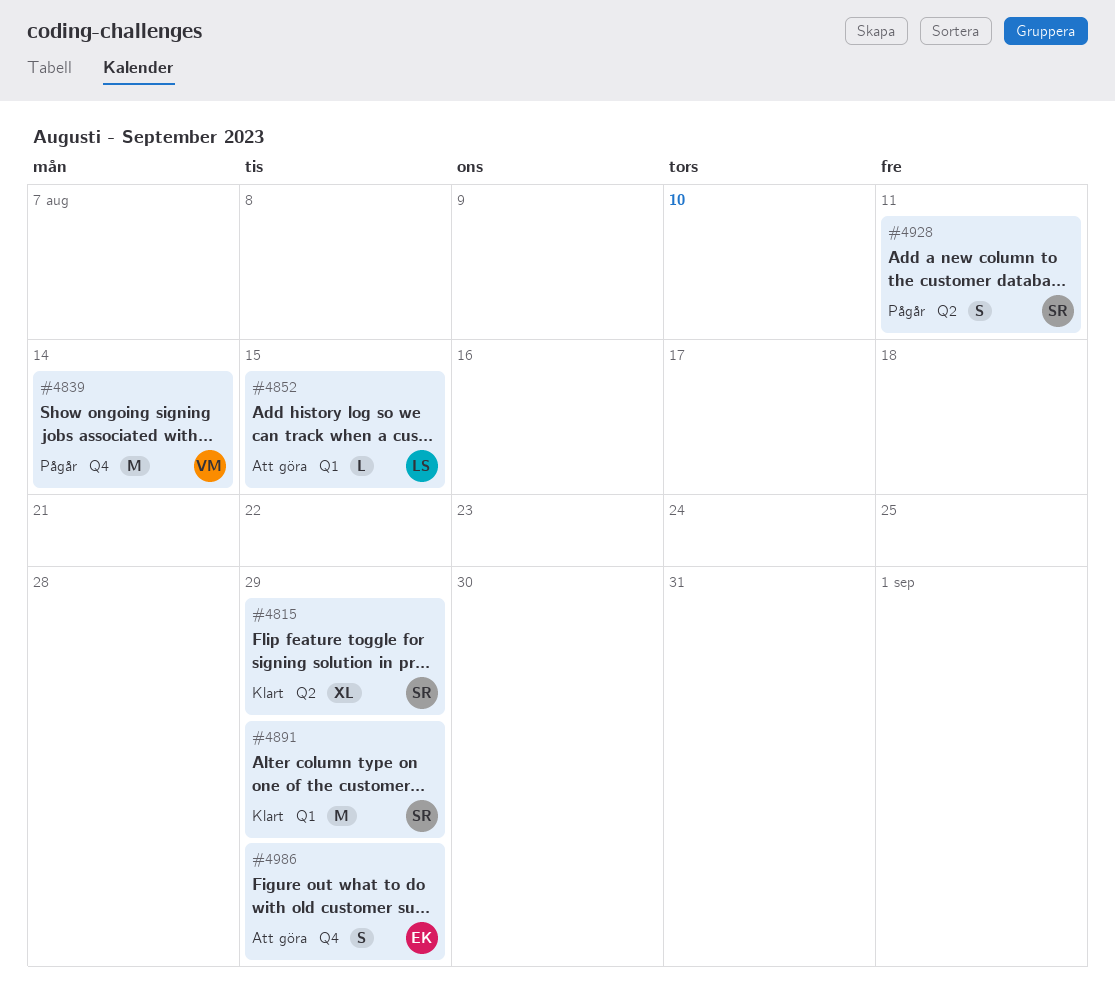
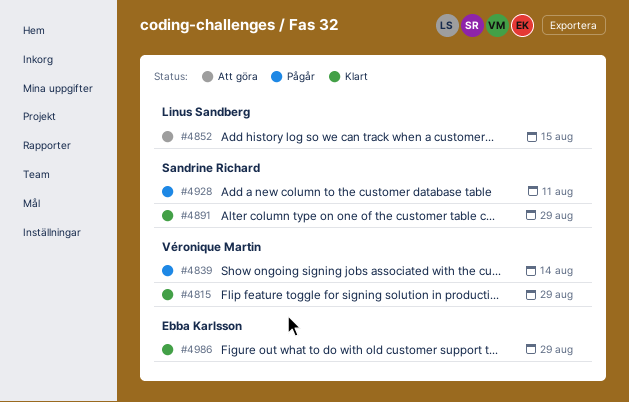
#4815, owner: Sandrine Richard -> Véronique Martin
#4986, status: Att göra -> Klart

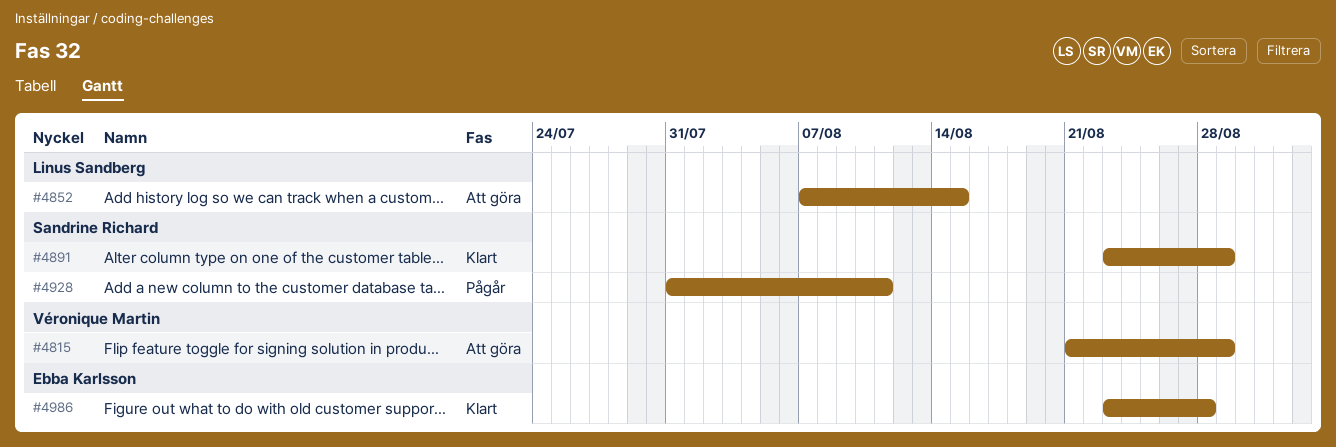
#4815, status: Klart -> Att göra
#4839: present -> none
#4986, due: Aug 29 -> Aug 28

